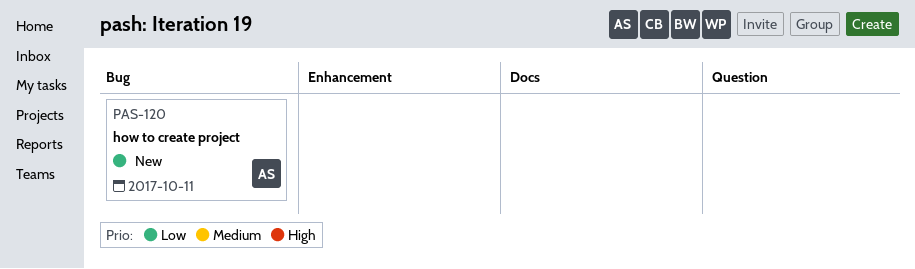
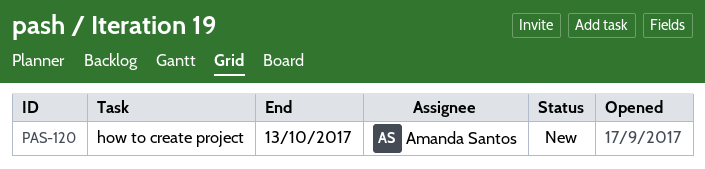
PAS-120, due: Oct 11 -> Oct 13

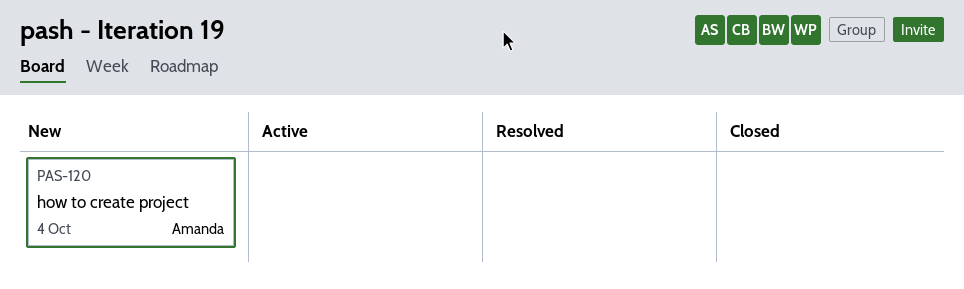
PAS-120, due: Oct 13 -> Oct 4

